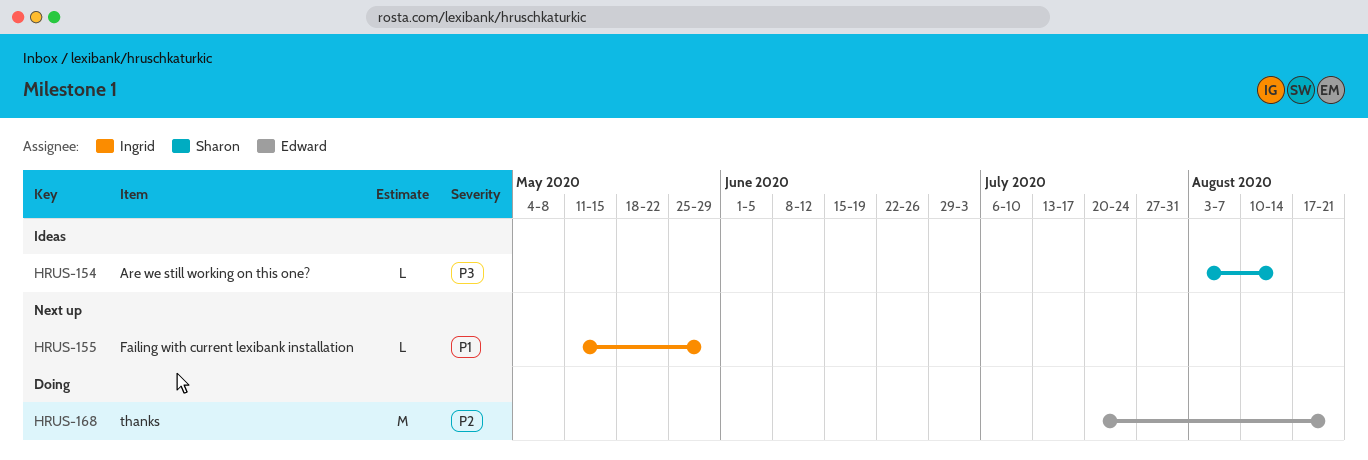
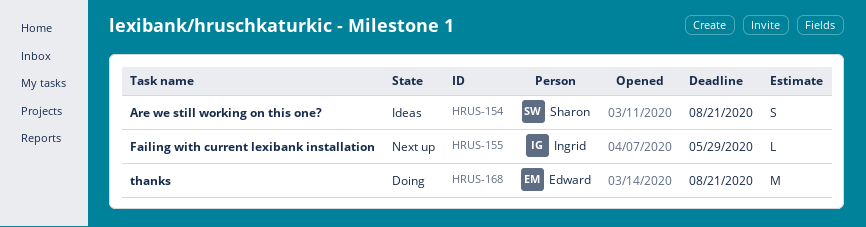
HRUS-154, estimate: L -> S
HRUS-154, due: Aug 14 -> Aug 21

